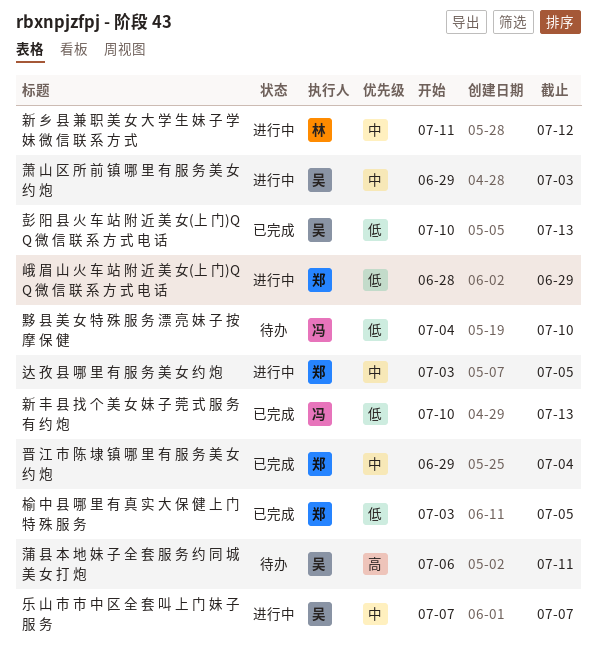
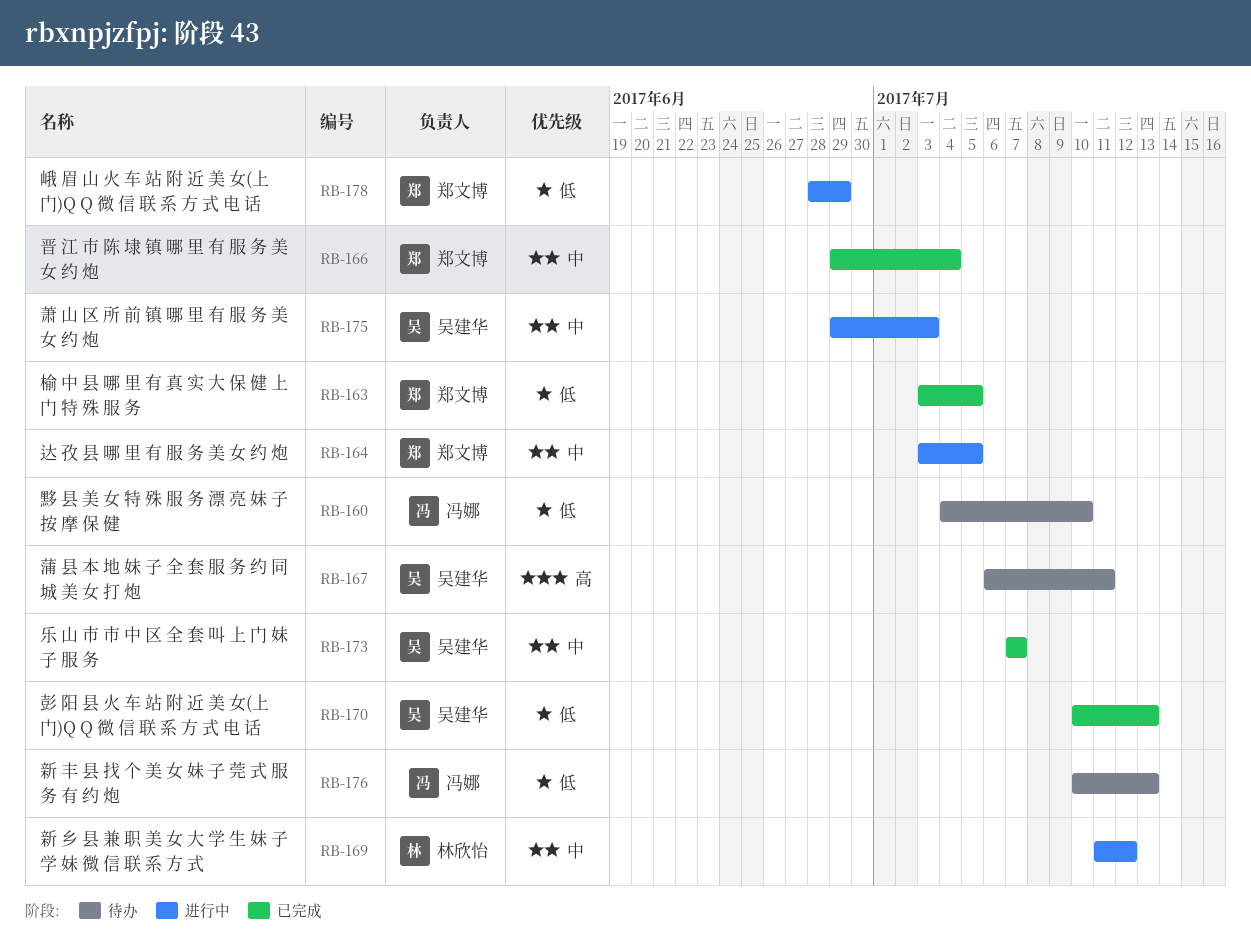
乐 山 市 市 中 区 全 套 叫 上 门 妹 子 服 务, status: 进行中 -> 已完成
新 丰 县 找 个 美 女 妹 子 莞 式 服 务 有 约 炮, status: 已完成 -> 待办

